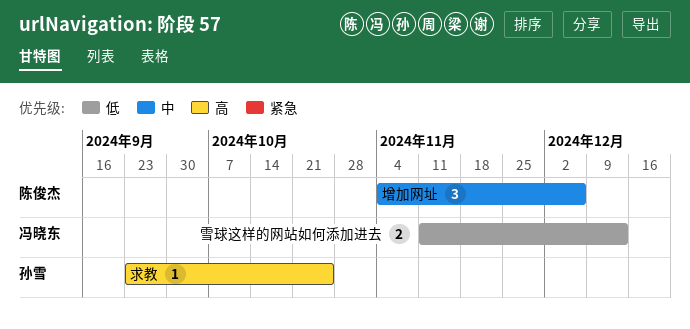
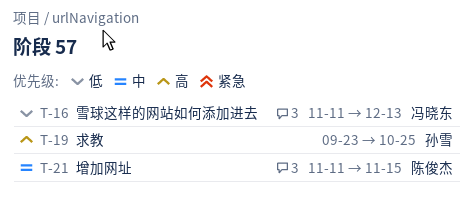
增加网址, start: Nov 4 -> Nov 11
增加网址, due: Dec 6 -> Nov 15

